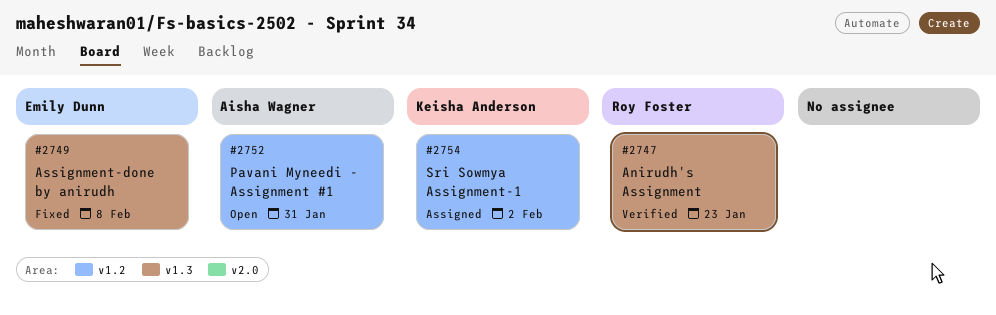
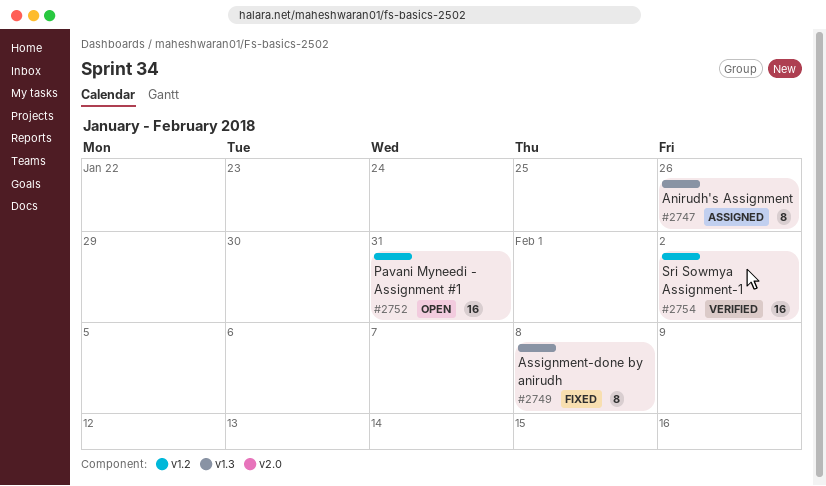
#2747, status: Verified -> Assigned
#2747, due: Jan 23 -> Jan 26
#2754, status: Assigned -> Verified

